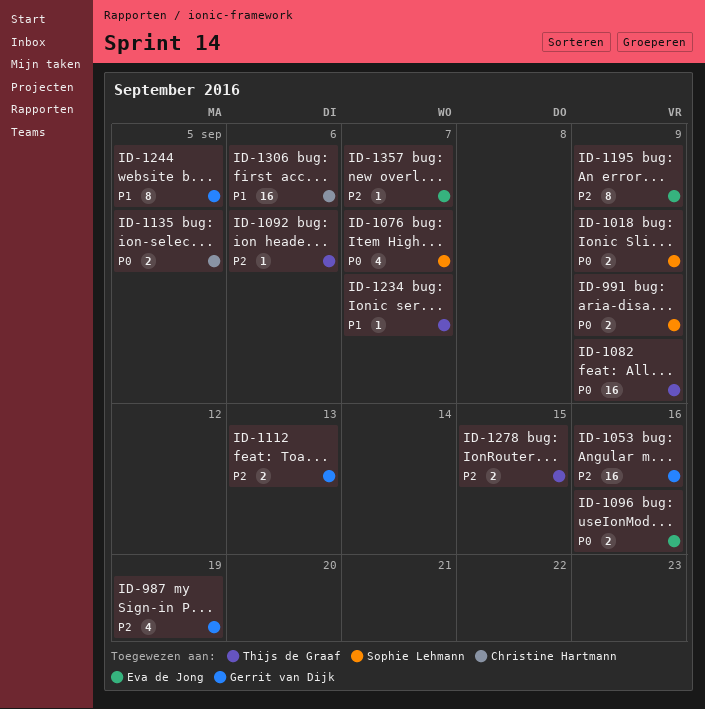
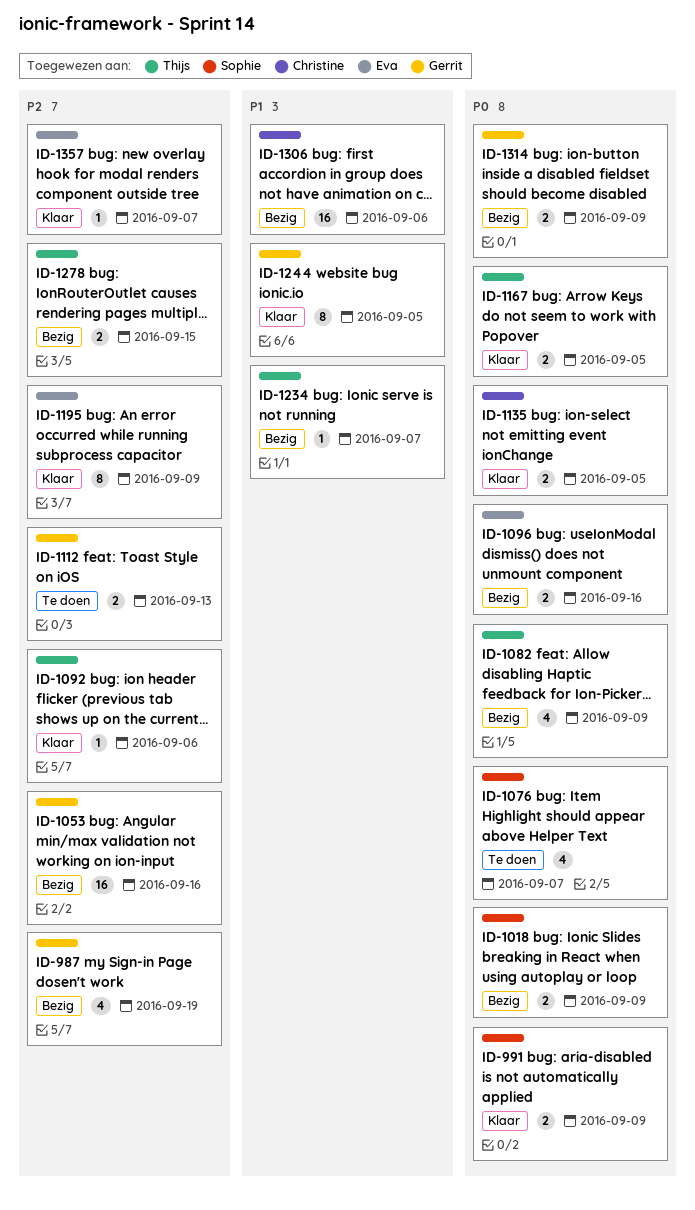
ID-1082, estimate: 16 -> 4
ID-1167: none -> present
ID-1314: none -> present

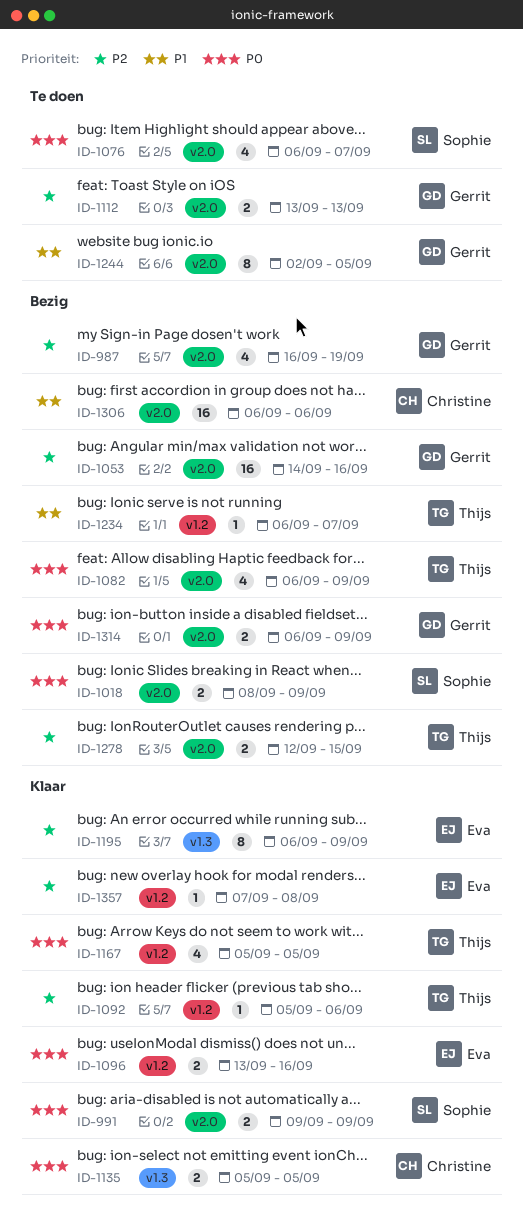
ID-1096, status: Bezig -> Klaar
ID-1167, estimate: 2 -> 4
ID-1244, status: Klaar -> Te doen
ID-1357, due: Sep 7 -> Sep 8

